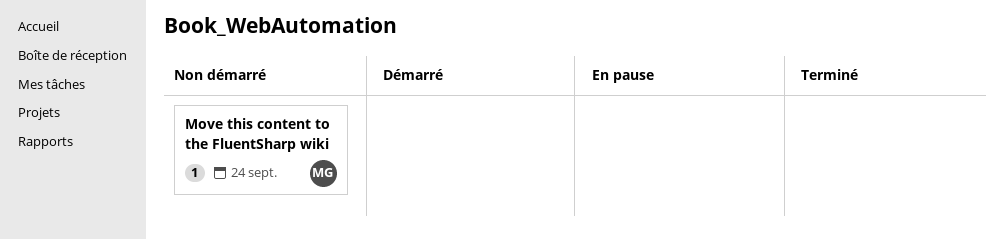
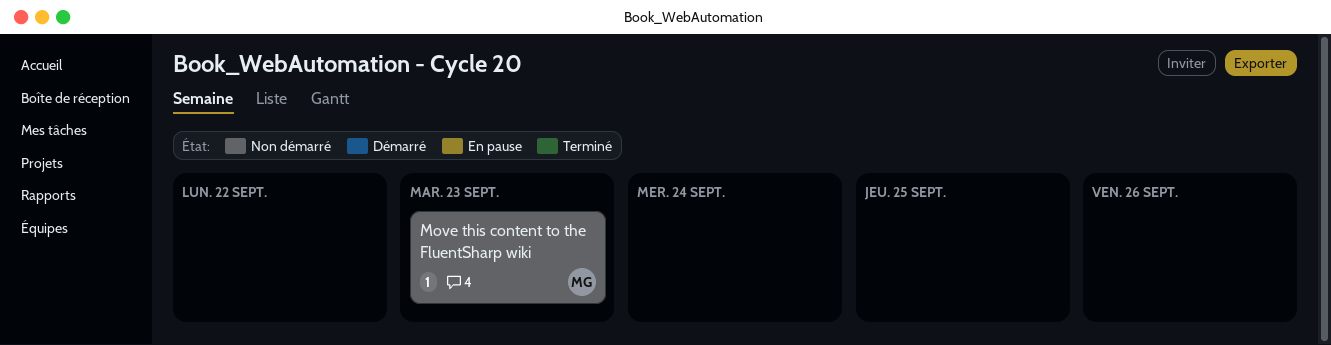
Move this content to the FluentSharp wiki, due: Sep 24 -> Sep 23

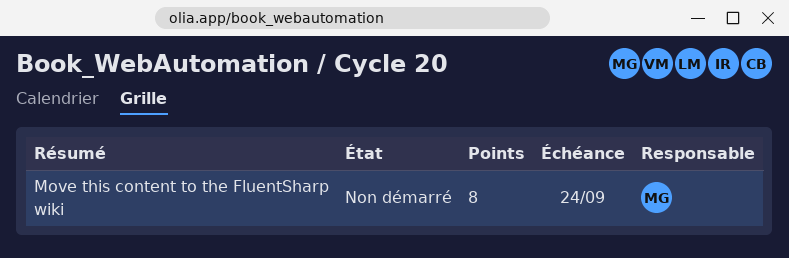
Move this content to the FluentSharp wiki, estimate: 1 -> 8
Move this content to the FluentSharp wiki, due: Sep 23 -> Sep 24

